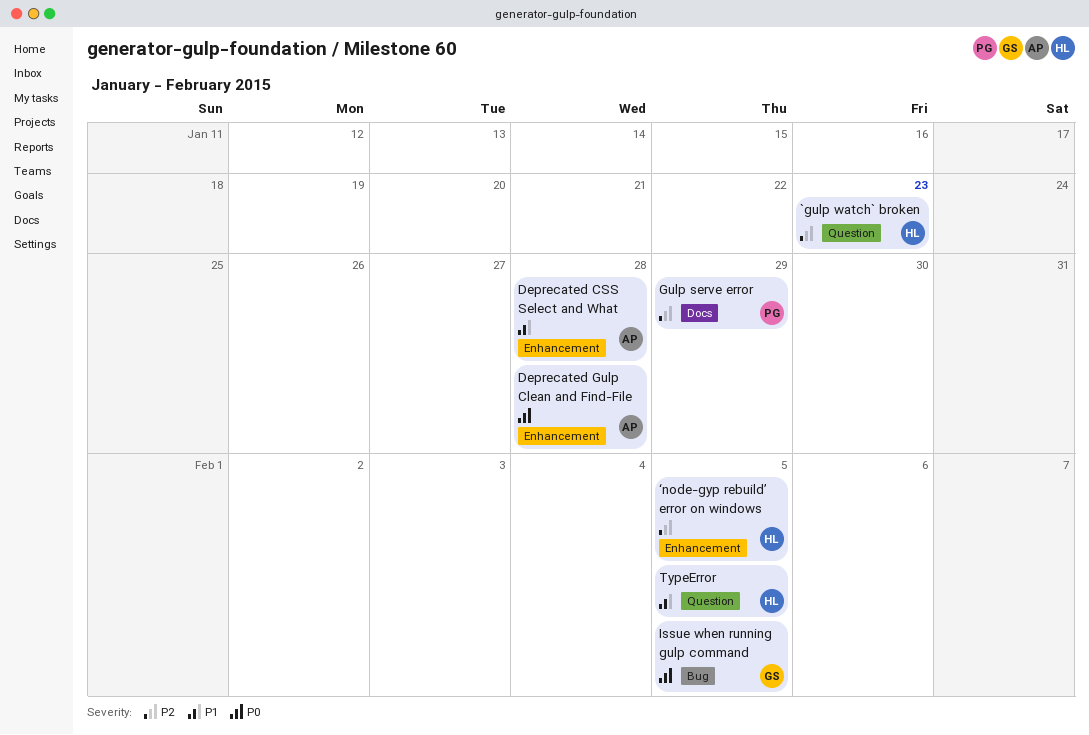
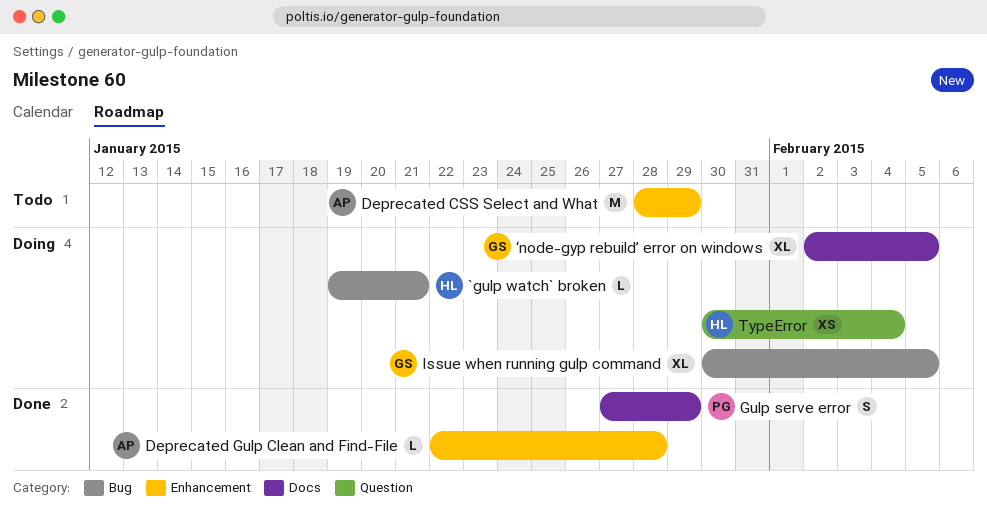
`gulp watch` broken, label: Question -> Bug
`gulp watch` broken, due: Jan 23 -> Jan 21
Deprecated CSS Select and What, due: Jan 28 -> Jan 29
TypeError, due: Feb 5 -> Feb 4
‘node-gyp rebuild’ error on windows, owner: HL -> GS
‘node-gyp rebuild’ error on windows, label: Enhancement -> Docs

